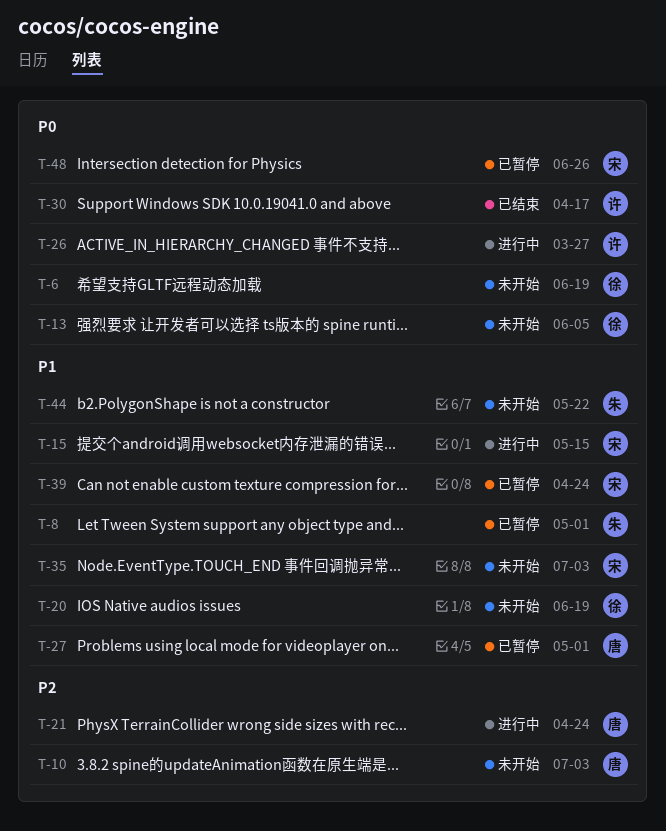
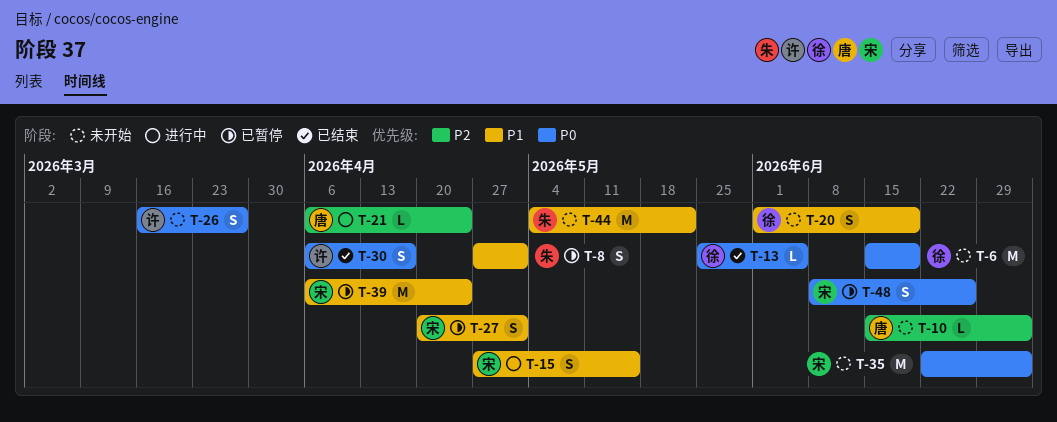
T-13, status: 未开始 -> 已结束
T-26, status: 进行中 -> 未开始
T-27, owner: 唐 -> 宋
T-35, priority: P1 -> P0

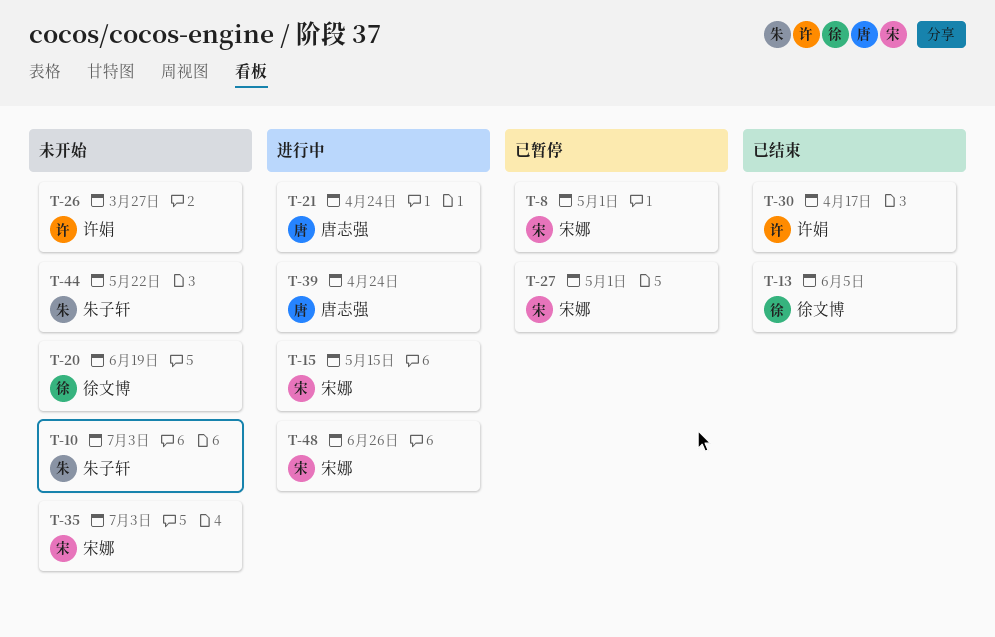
T-6: present -> none
T-8, owner: 朱子轩 -> 宋娜
T-10, owner: 唐志强 -> 朱子轩
T-39, status: 已暂停 -> 进行中
T-39, owner: 宋娜 -> 唐志强
T-48, status: 已暂停 -> 进行中

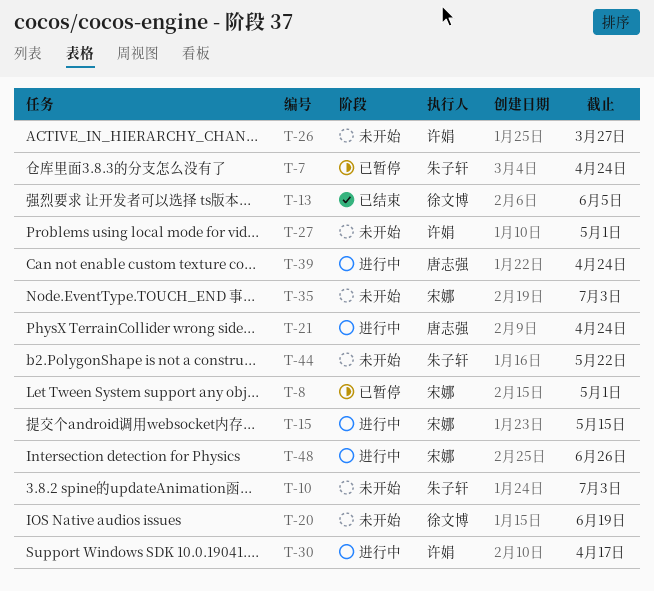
T-7: none -> present
T-27, status: 已暂停 -> 未开始
T-27, owner: 宋娜 -> 许娟
T-30, status: 已结束 -> 进行中

